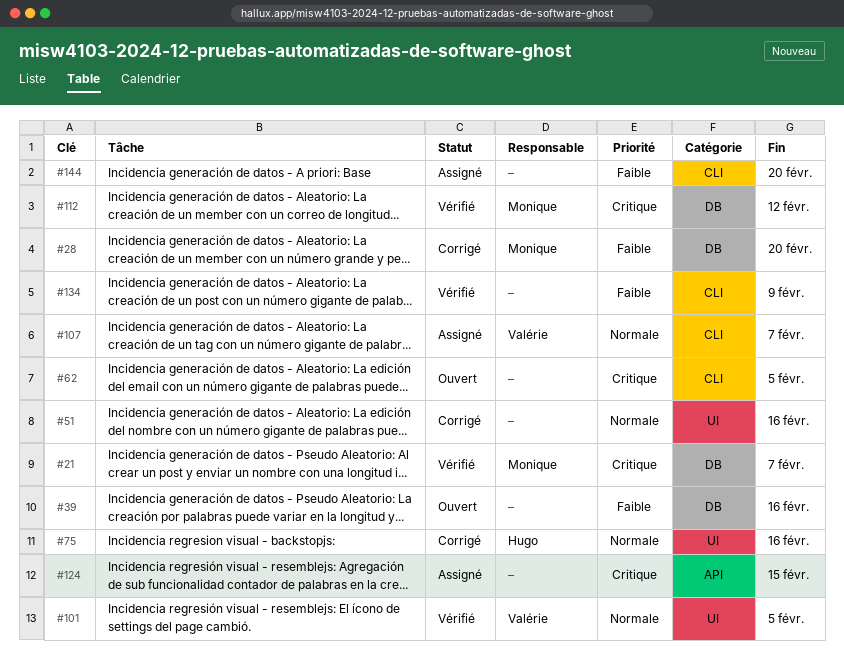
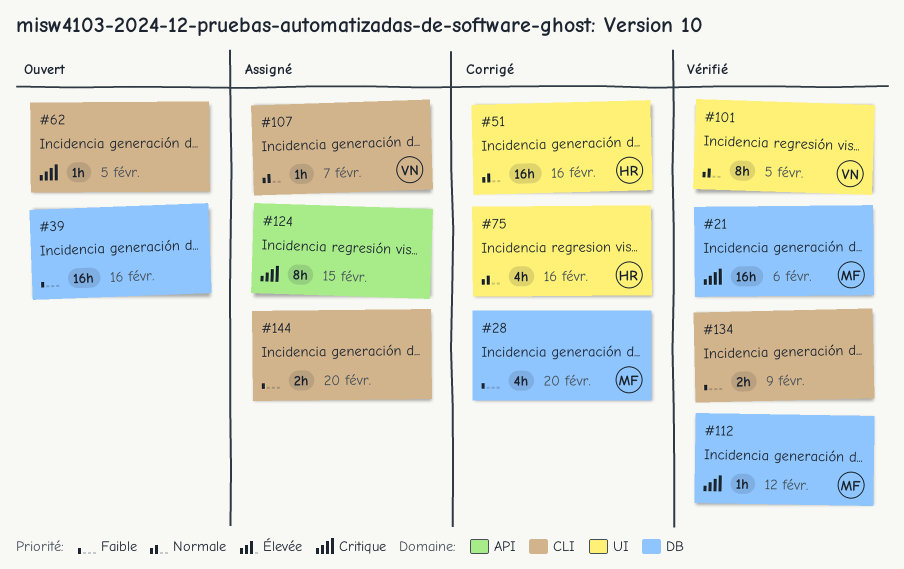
#21, due: Feb 7 -> Feb 6
#51, owner: none -> Hugo

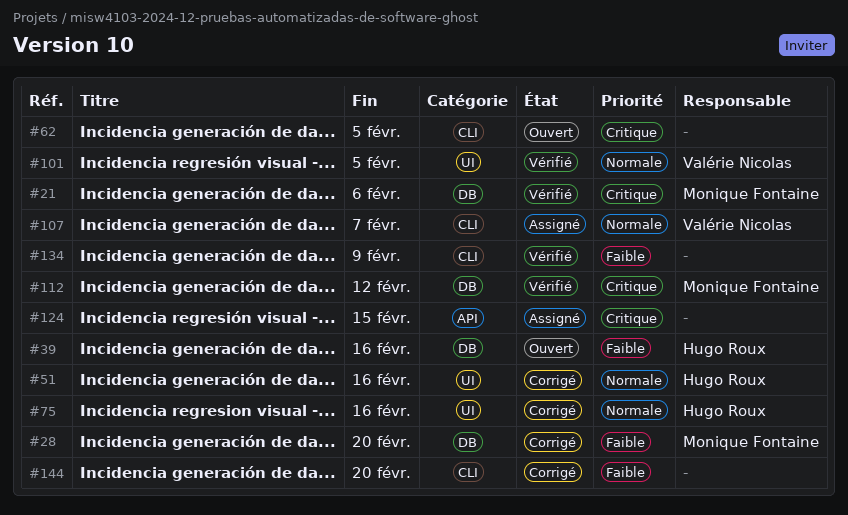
#39, owner: none -> Hugo Roux
#144, status: Assigné -> Corrigé

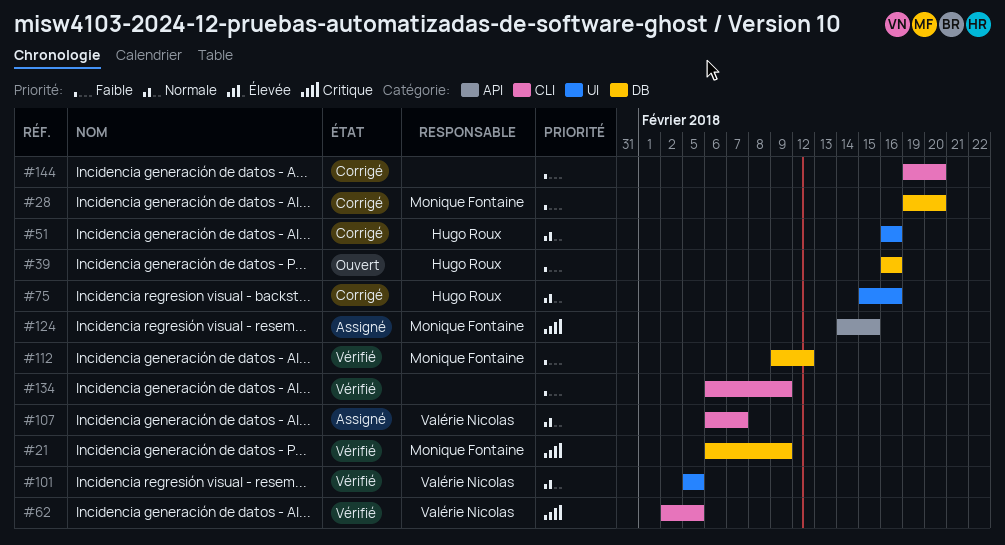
#21, due: Feb 6 -> Feb 9
#62, status: Ouvert -> Vérifié
#62, owner: none -> Valérie Nicolas
#112, priority: Critique -> Faible
#124, owner: none -> Monique Fontaine

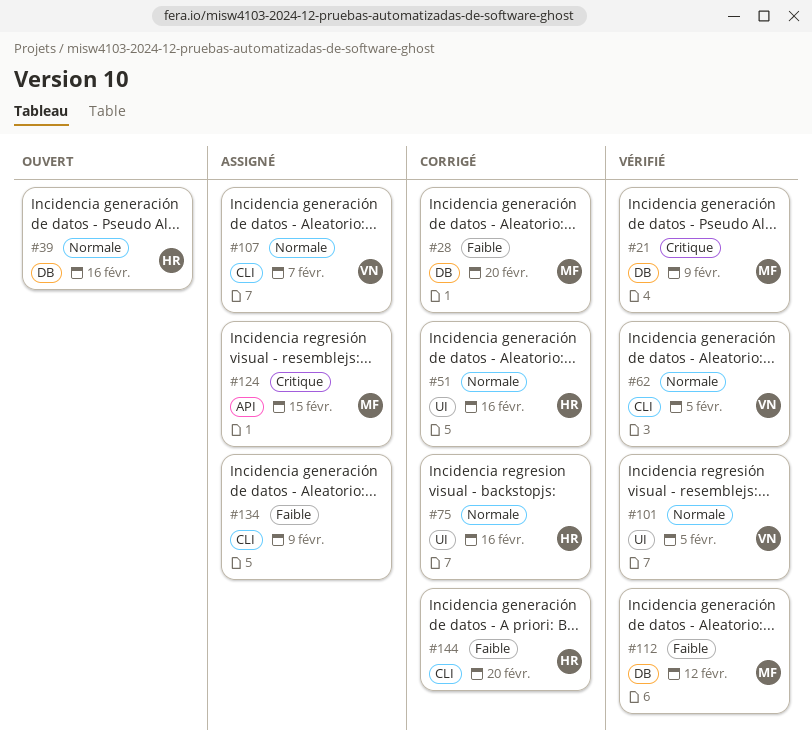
#39, priority: Faible -> Normale
#62, priority: Critique -> Normale
#134, status: Vérifié -> Assigné
#144, owner: none -> Hugo Roux

